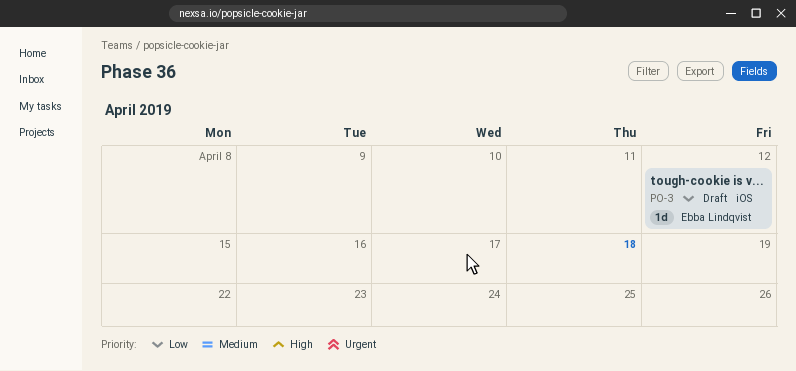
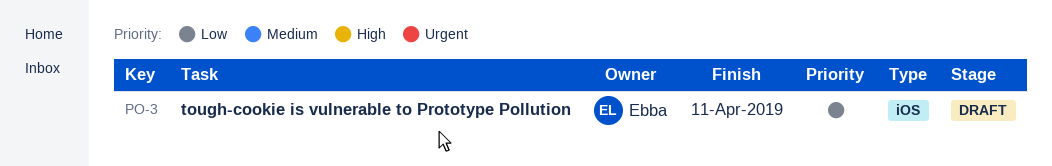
PO-3, due: Apr 12 -> Apr 11

